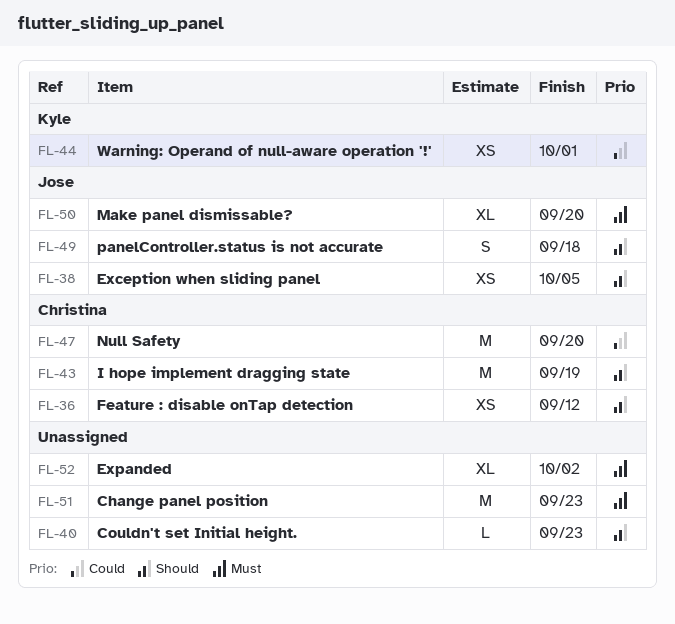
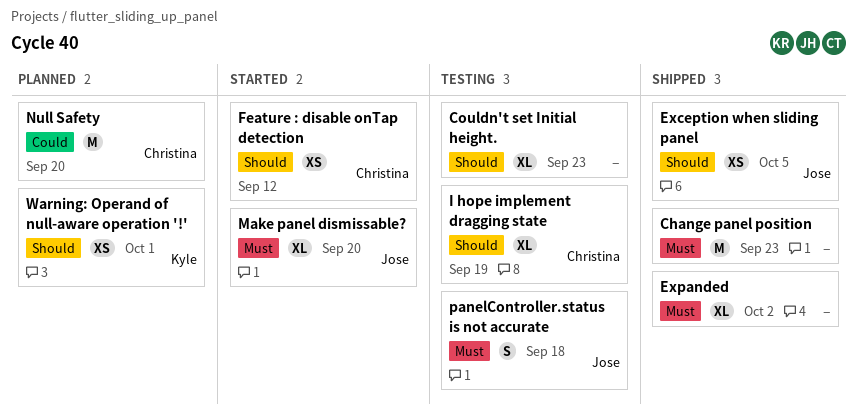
Couldn't set Initial height., estimate: L -> XL
I hope implement dragging state, estimate: M -> XL
panelController.status is not accurate, priority: Should -> Must
Warning: Operand of null-aware operation '!', priority: Could -> Should

